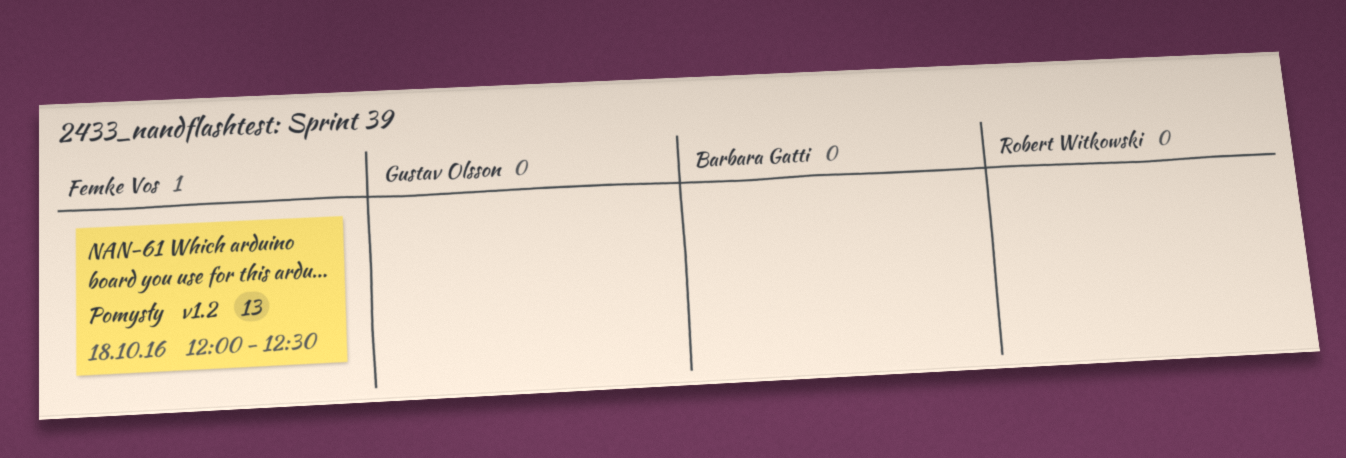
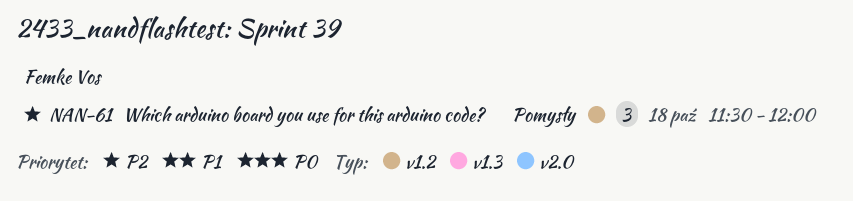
NAN-61, estimate: 13 -> 3
NAN-61, begins: 12:00 -> 11:30
NAN-61, ends: 12:30 -> 12:00

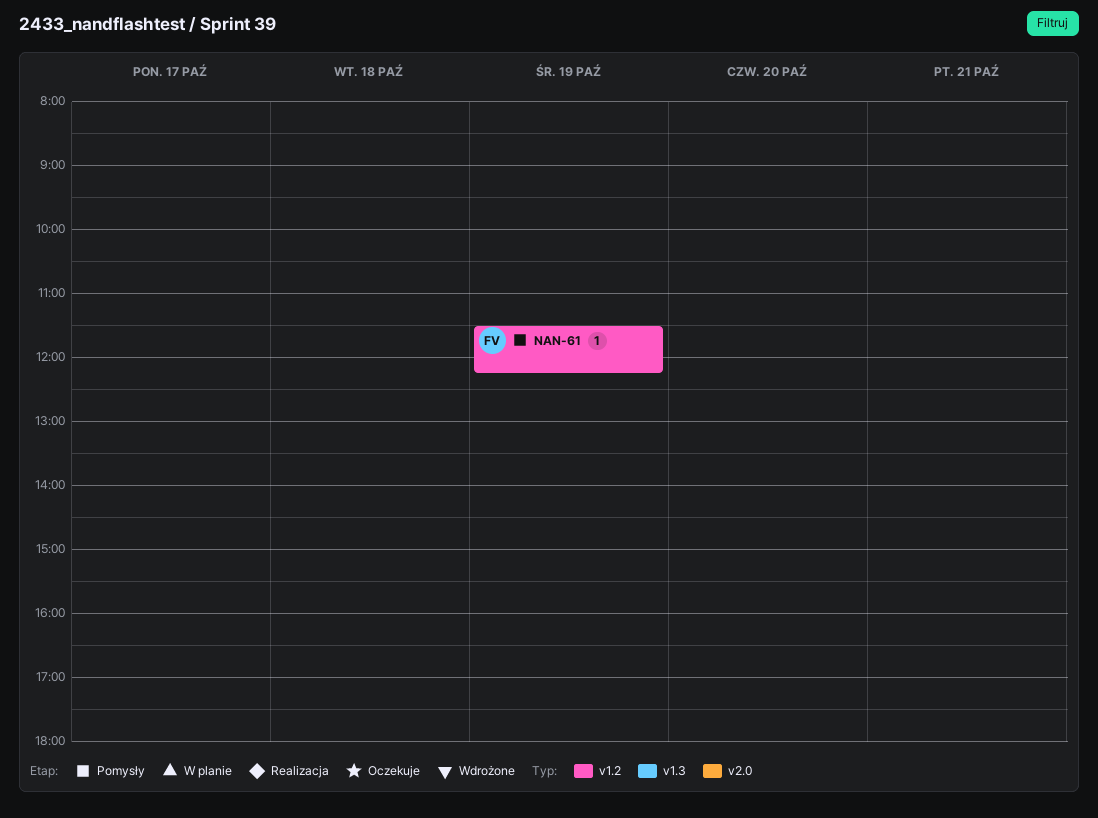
NAN-61, estimate: 3 -> 1
NAN-61, day: Oct 18 -> Oct 19
NAN-61, ends: 12:00 -> 12:15

